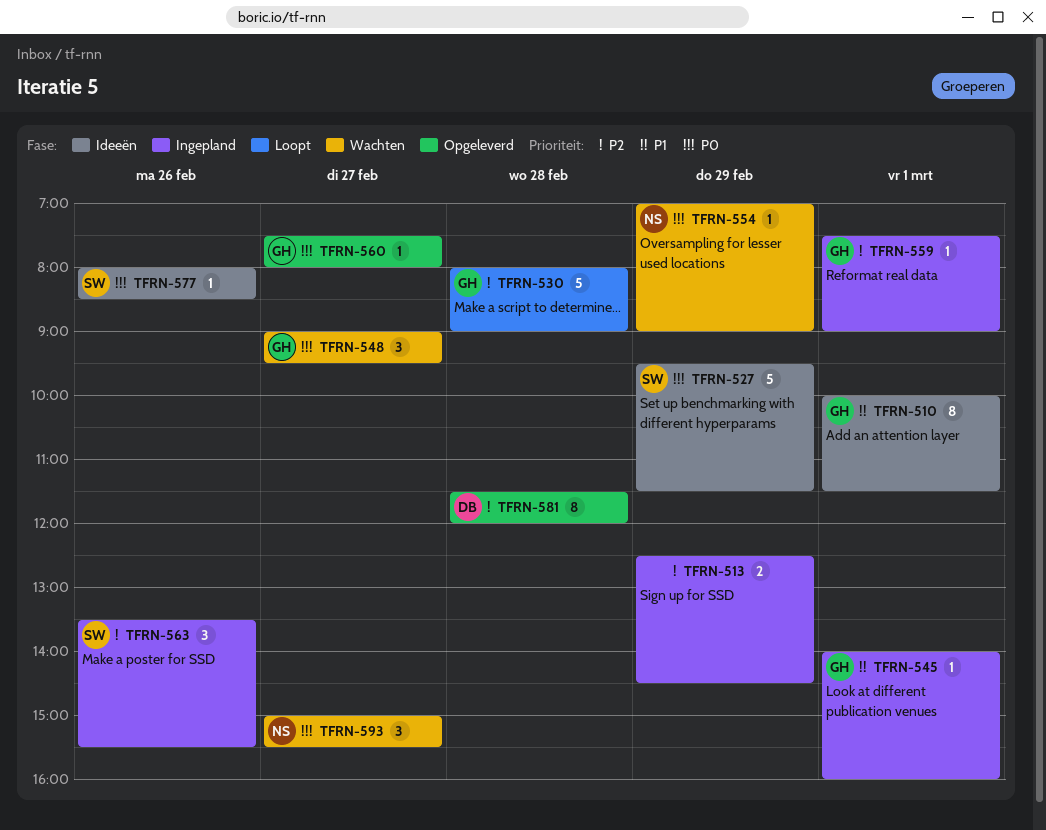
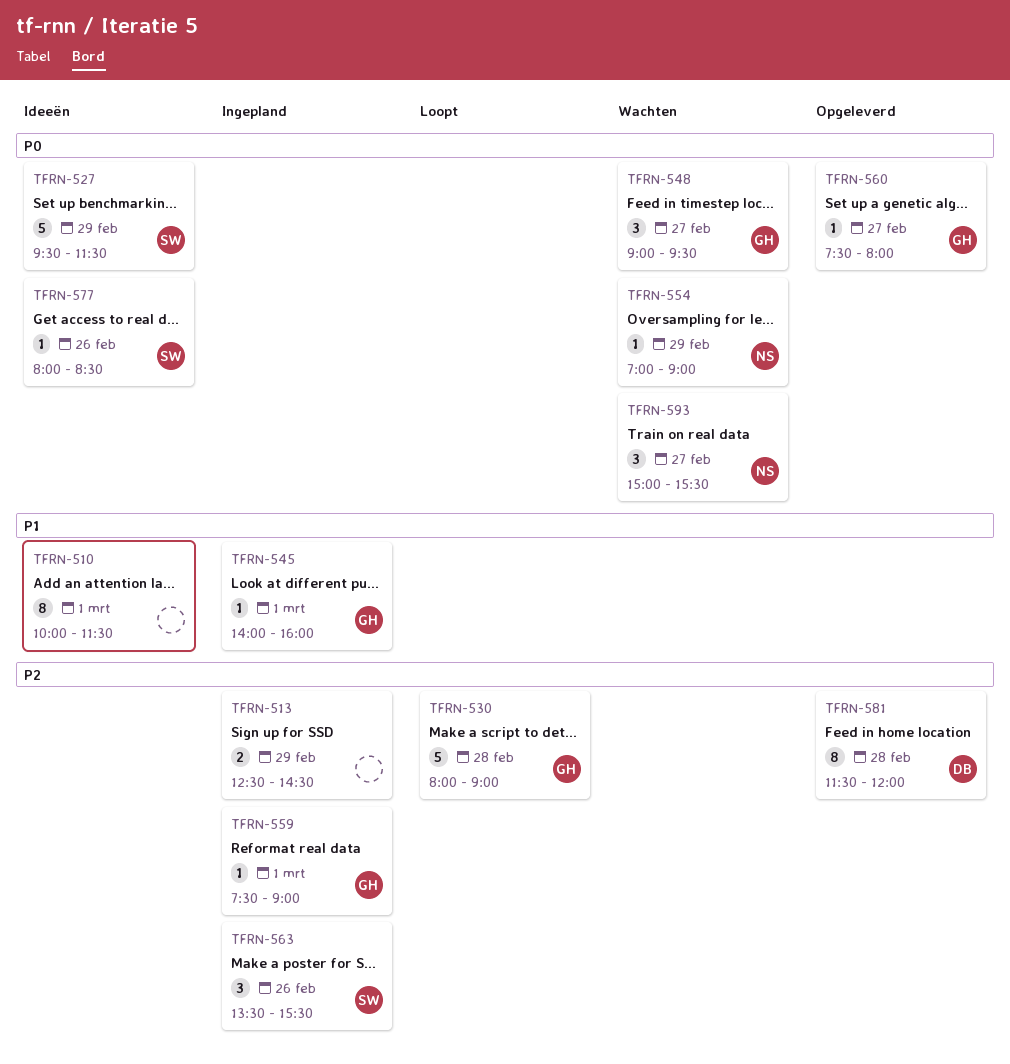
TFRN-510, owner: GH -> none

